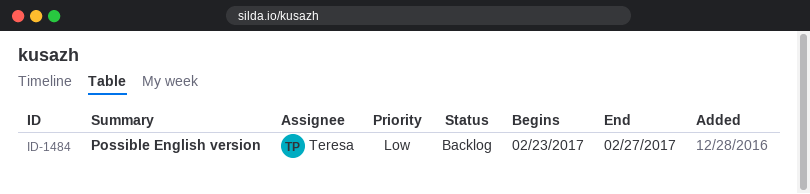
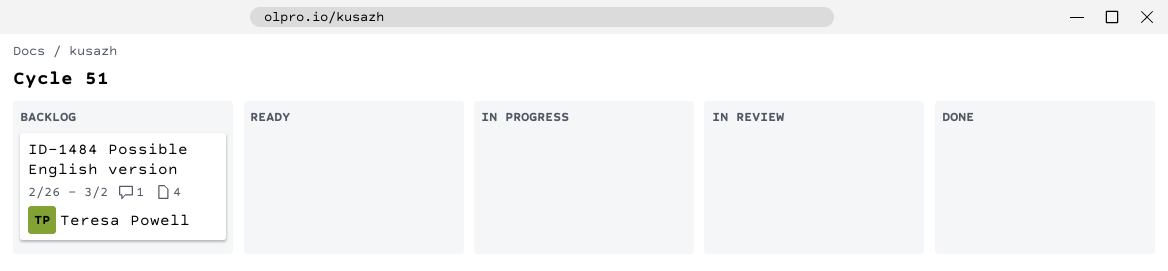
ID-1484, start: Feb 23 -> Feb 26
ID-1484, due: Feb 27 -> Mar 2

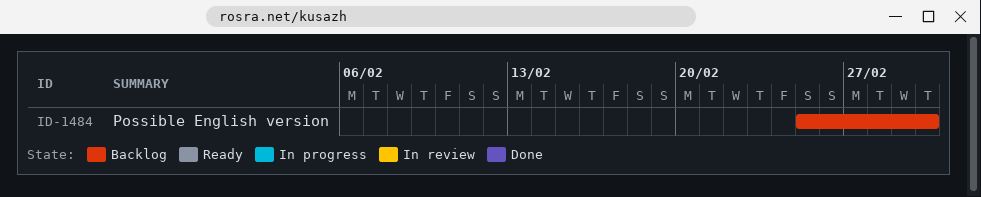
ID-1484, start: Feb 26 -> Feb 25

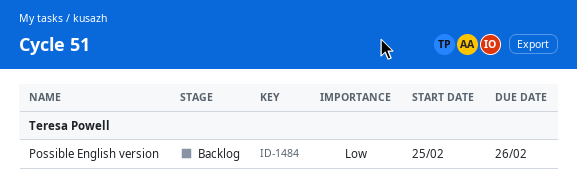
ID-1484, due: Mar 2 -> Feb 26

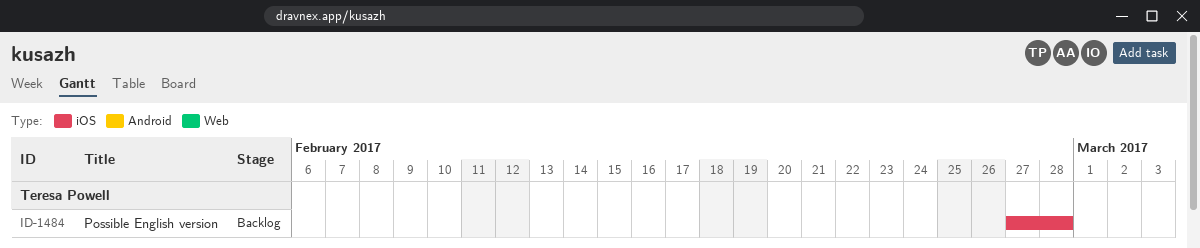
ID-1484, start: Feb 25 -> Feb 27
ID-1484, due: Feb 26 -> Feb 28

